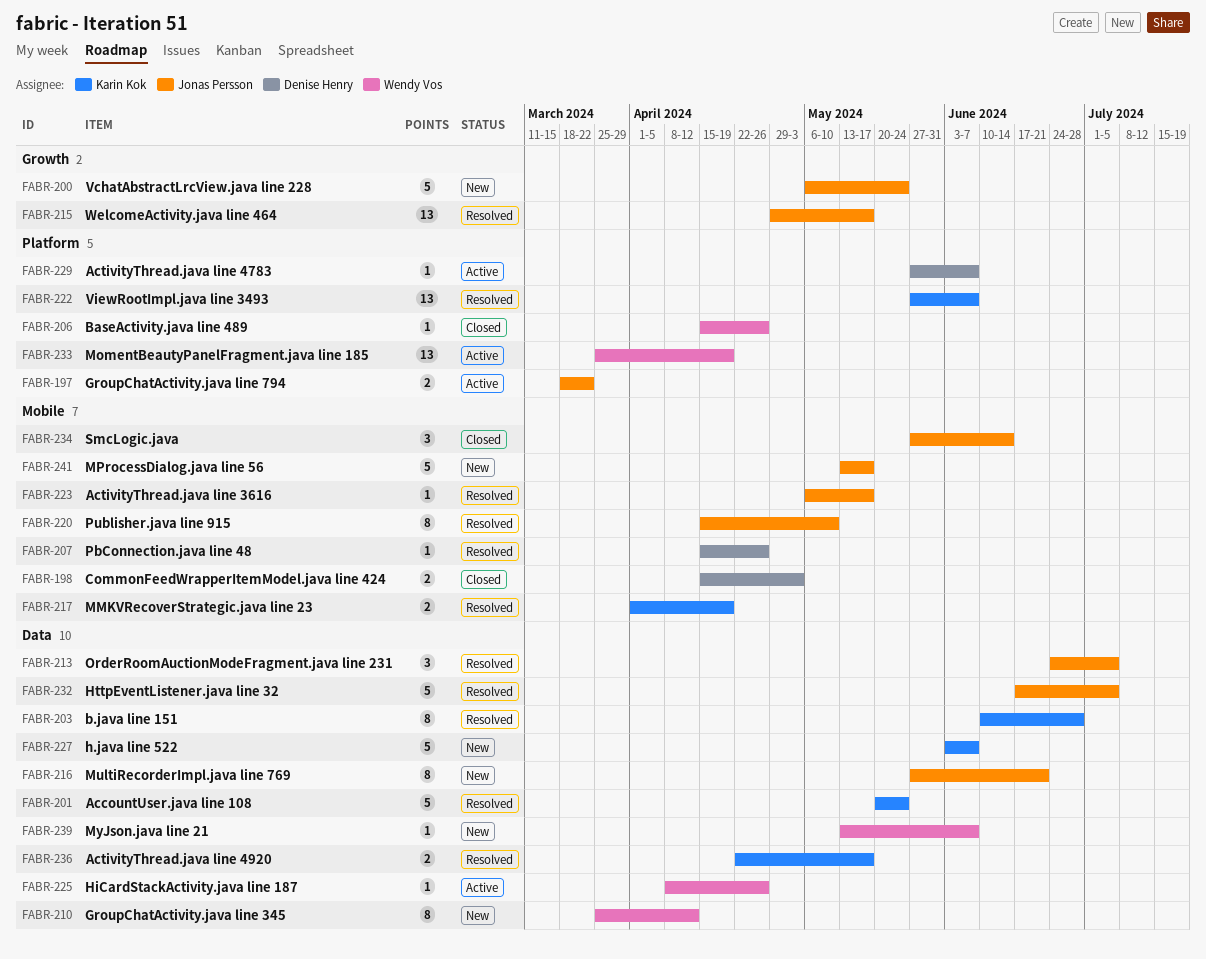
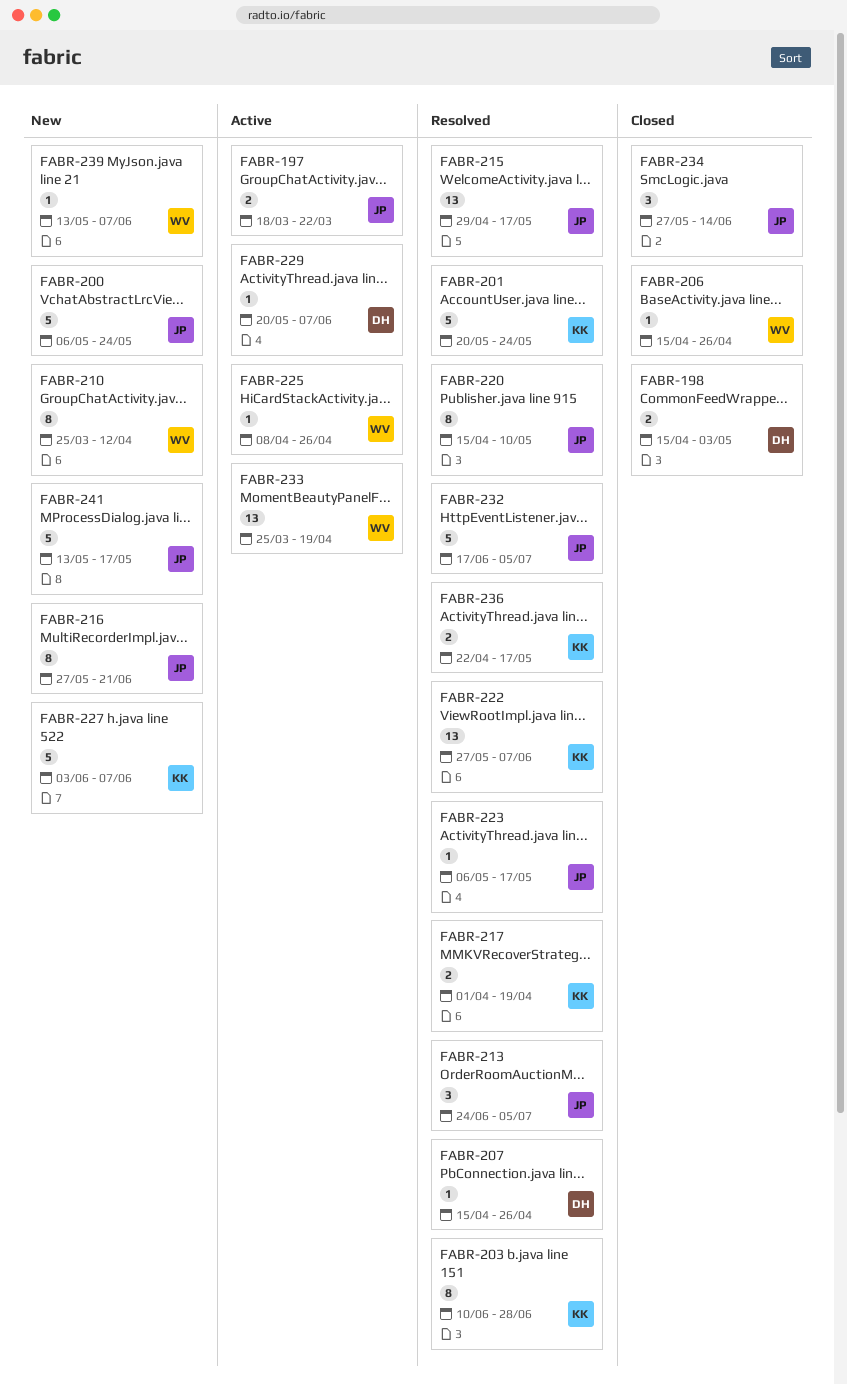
FABR-229, start: May 27 -> May 20

